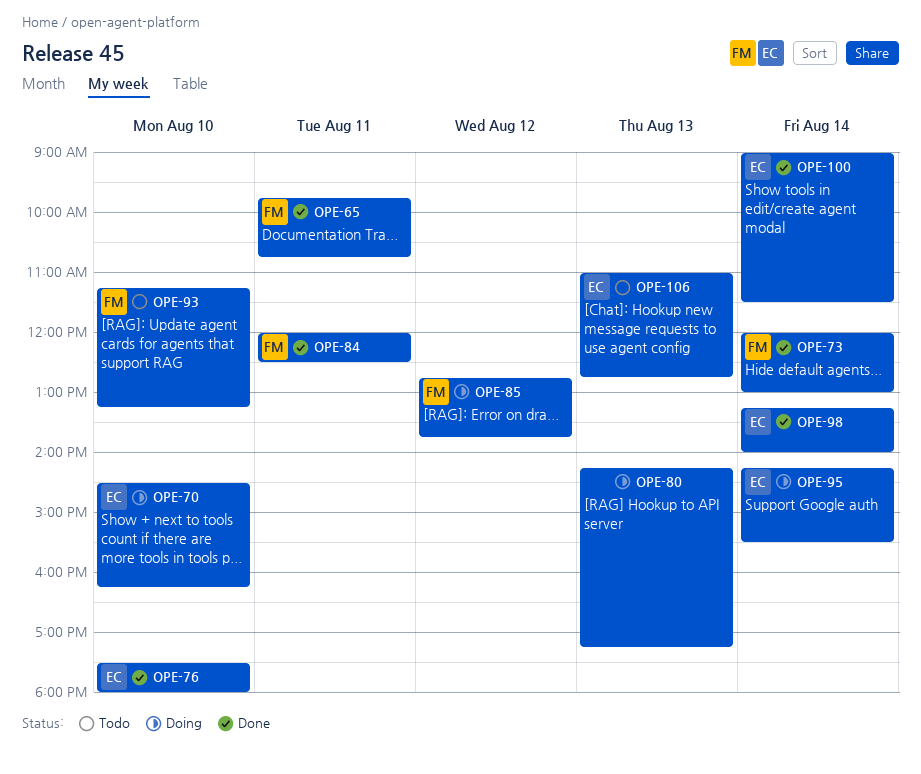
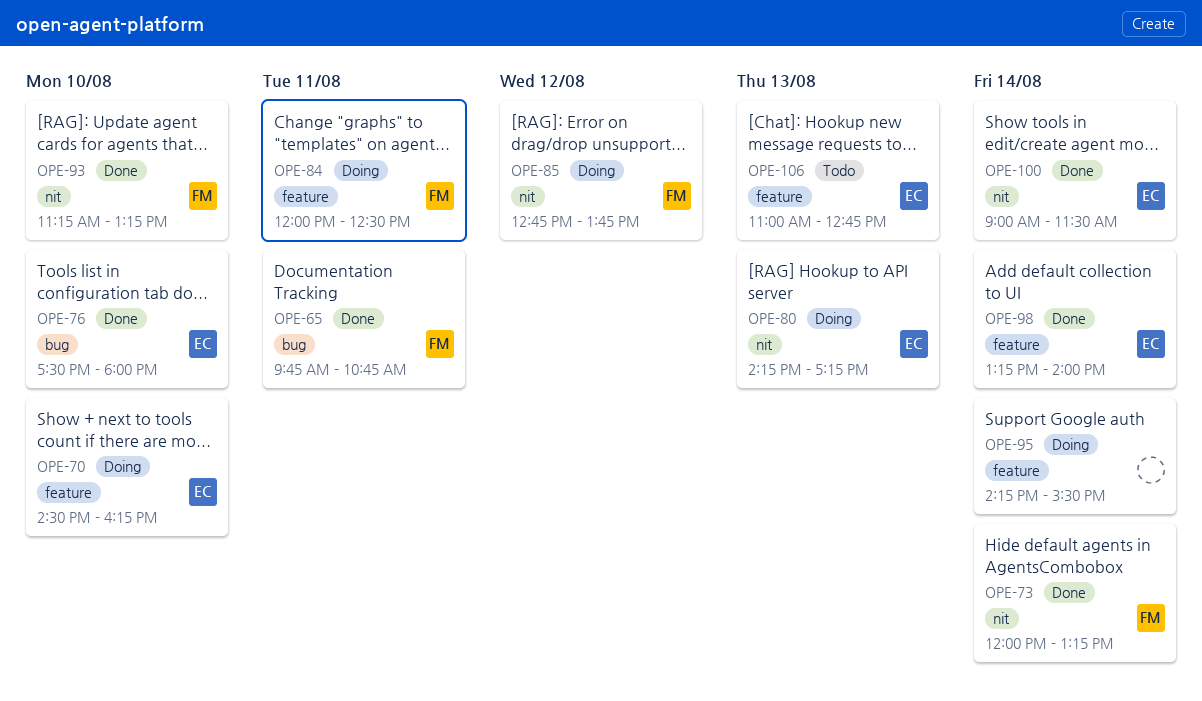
OPE-73, ends: 13:00 -> 13:15
OPE-80, owner: none -> EC
OPE-84, status: Done -> Doing
OPE-93, status: Todo -> Done
OPE-95, owner: EC -> none

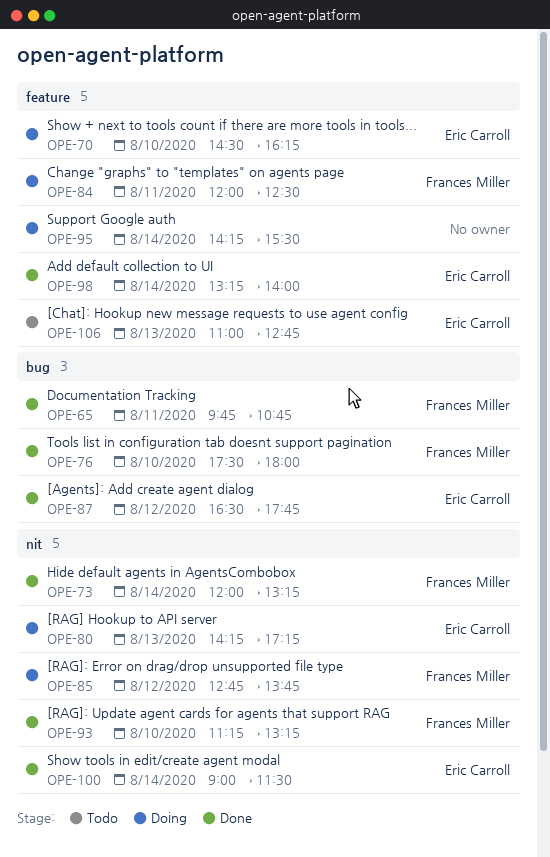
OPE-76, owner: Eric Carroll -> Frances Miller
OPE-87: none -> present

